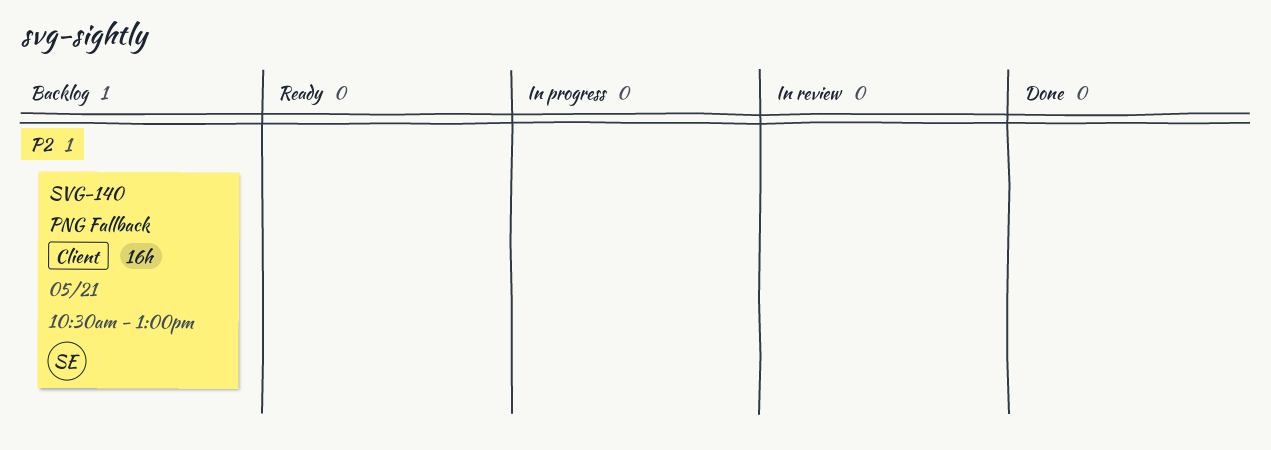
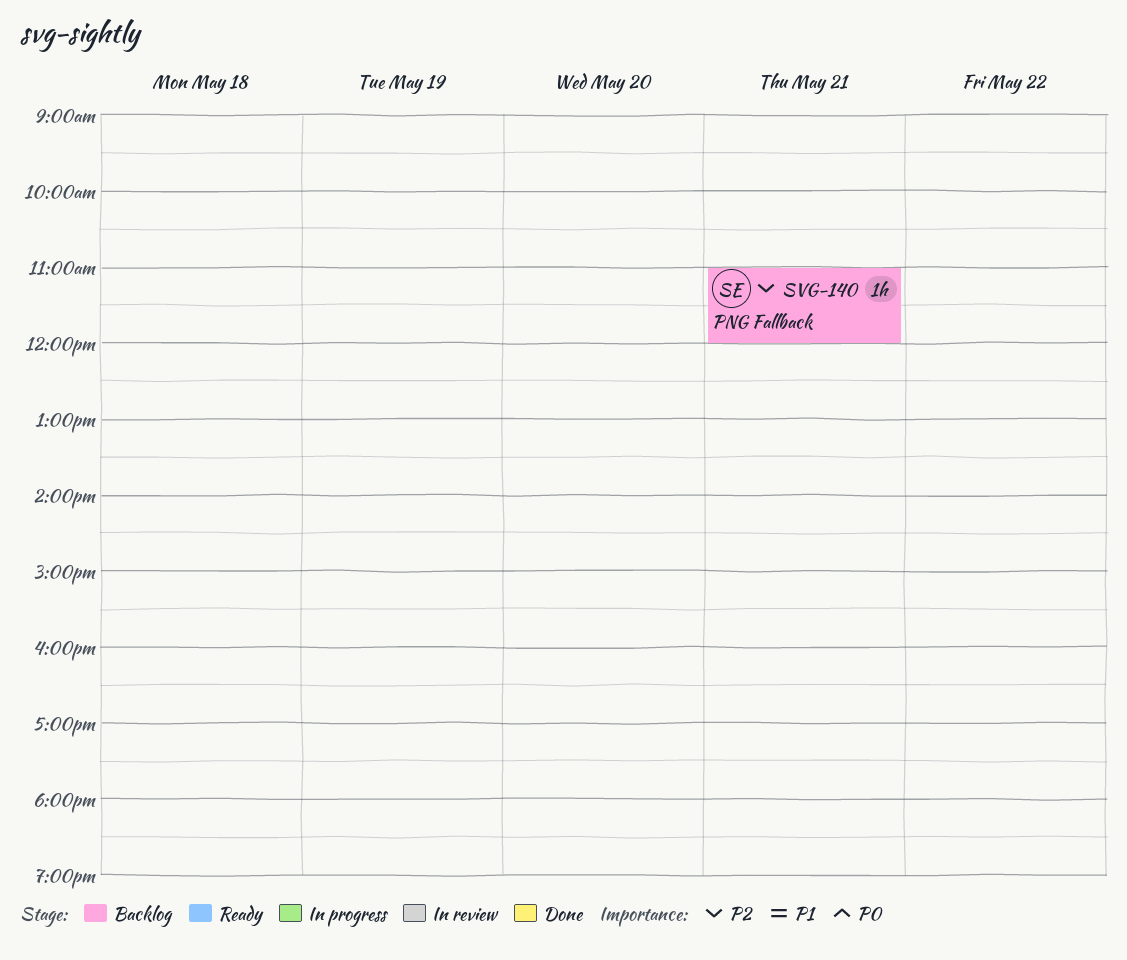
SVG-140, estimate: 16h -> 1h
SVG-140, begins: 10:30 -> 11:00
SVG-140, ends: 13:00 -> 12:00

